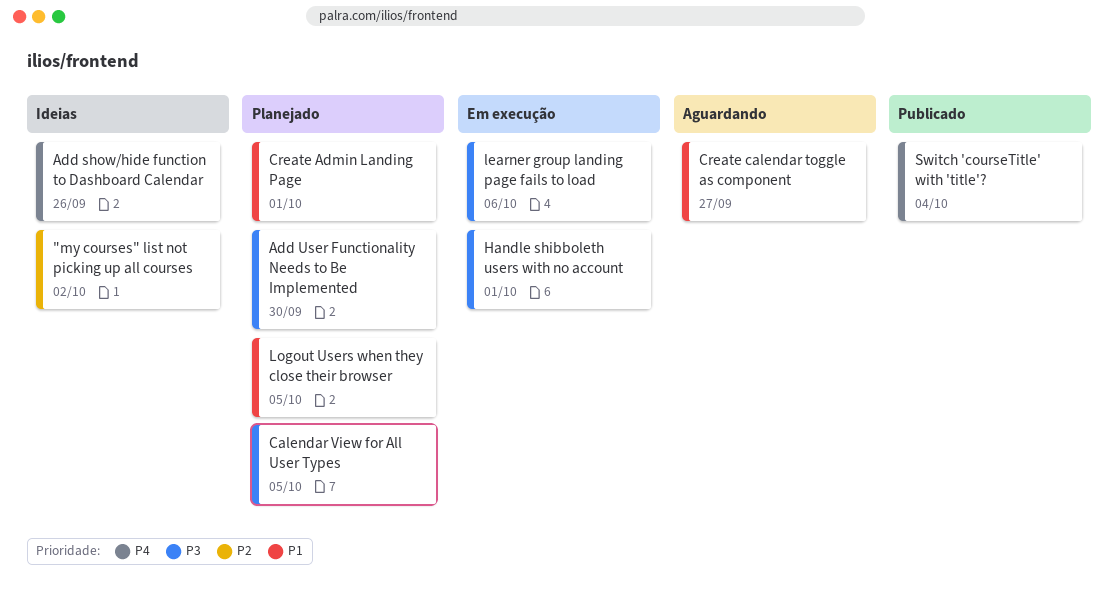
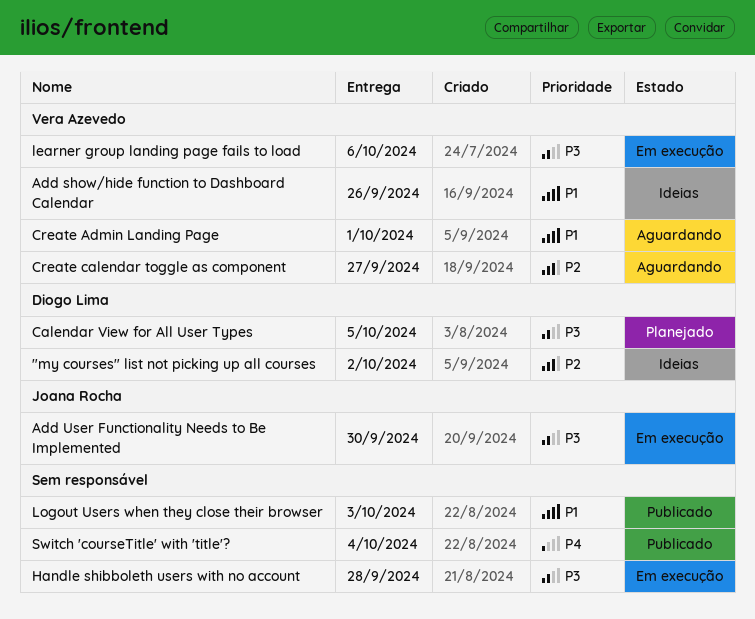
Add show/hide function to Dashboard Calendar, priority: P4 -> P1
Add User Functionality Needs to Be Implemented, status: Planejado -> Em execução
Create Admin Landing Page, status: Planejado -> Aguardando
Create calendar toggle as component, priority: P1 -> P2
Handle shibboleth users with no account, due: Oct 1 -> Sep 28
Logout Users when they close their browser, status: Planejado -> Publicado
Logout Users when they close their browser, due: Oct 5 -> Oct 3

